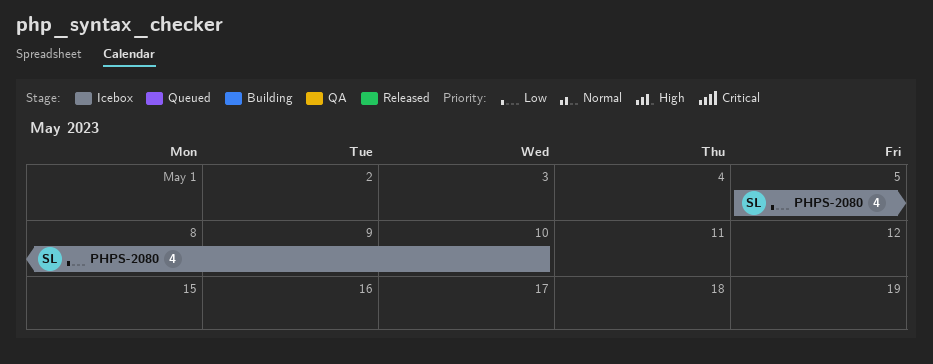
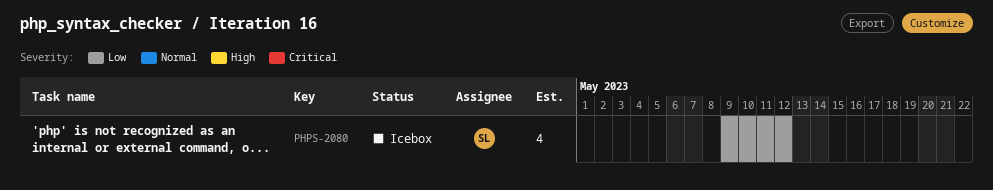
PHPS-2080, start: May 5 -> May 9
PHPS-2080, due: May 10 -> May 12

